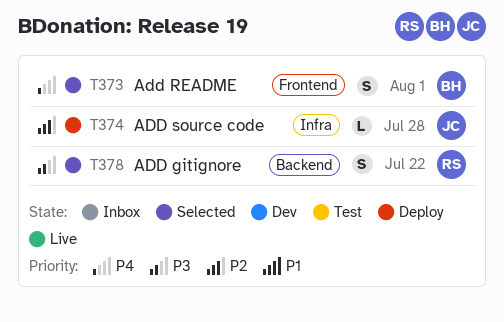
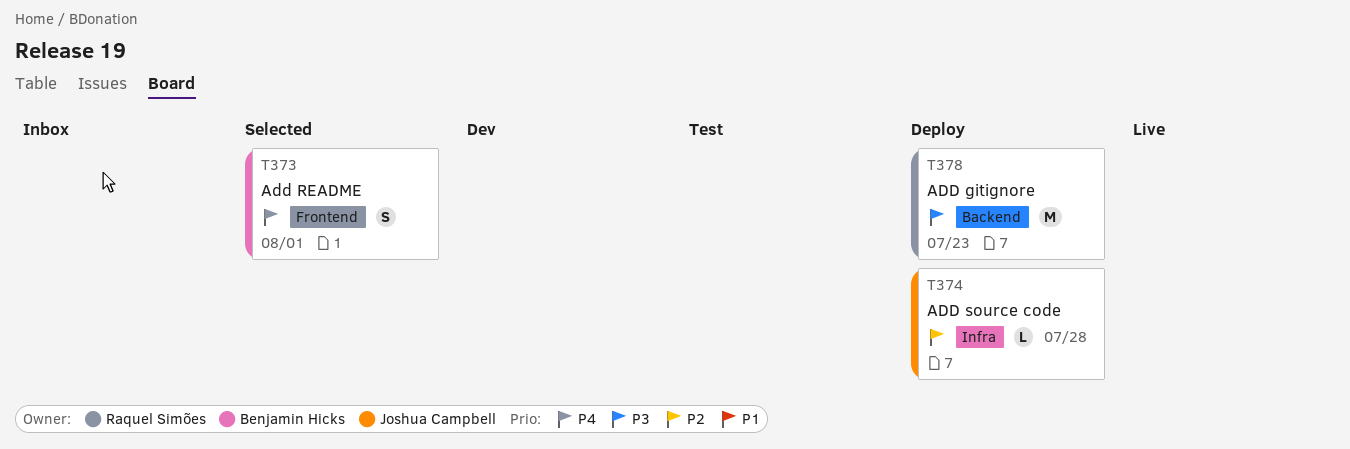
T378, status: Selected -> Deploy
T378, estimate: S -> M
T378, due: Jul 22 -> Jul 23

